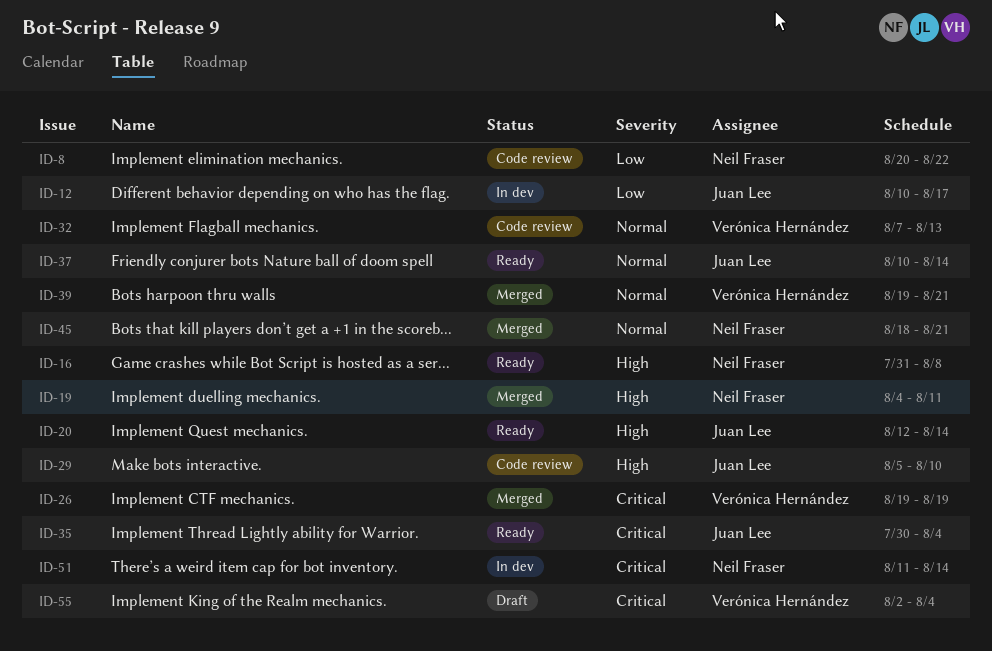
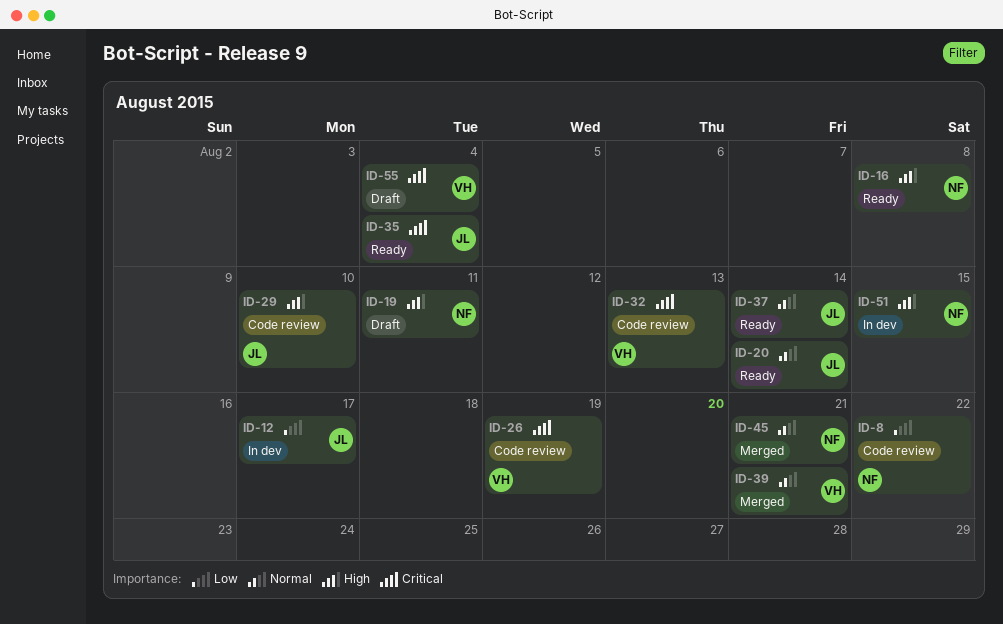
ID-19, status: Merged -> Draft
ID-20, priority: High -> Normal
ID-26, status: Merged -> Code review
ID-32, priority: Normal -> Critical
ID-51, priority: Critical -> High
ID-51, due: Aug 14 -> Aug 15

